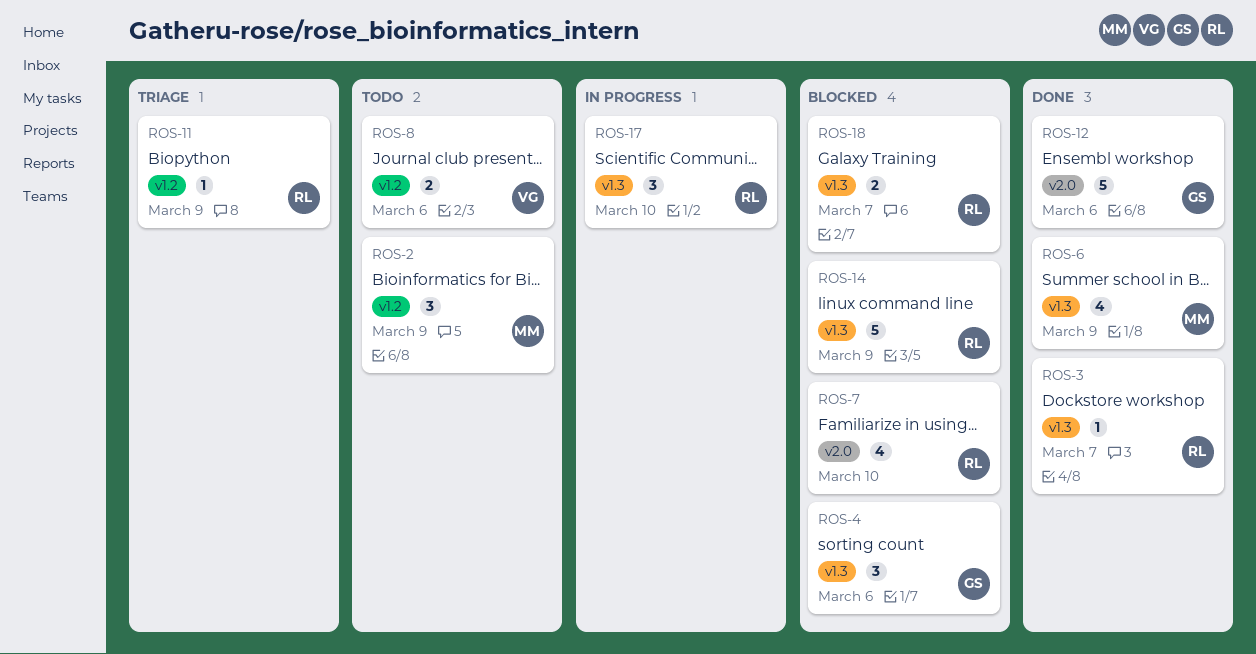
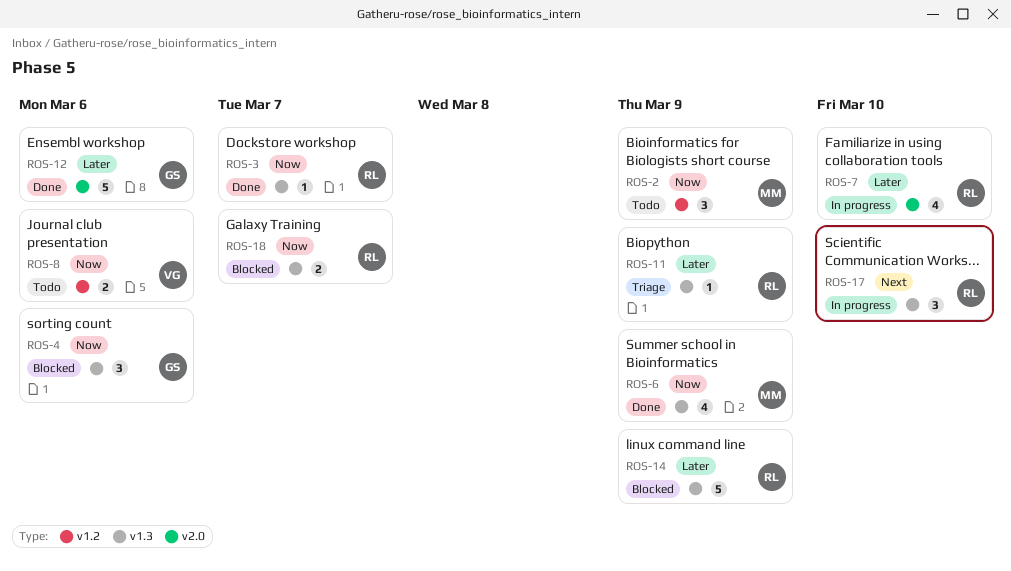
ROS-7, status: Blocked -> In progress
ROS-11, label: v1.2 -> v1.3

